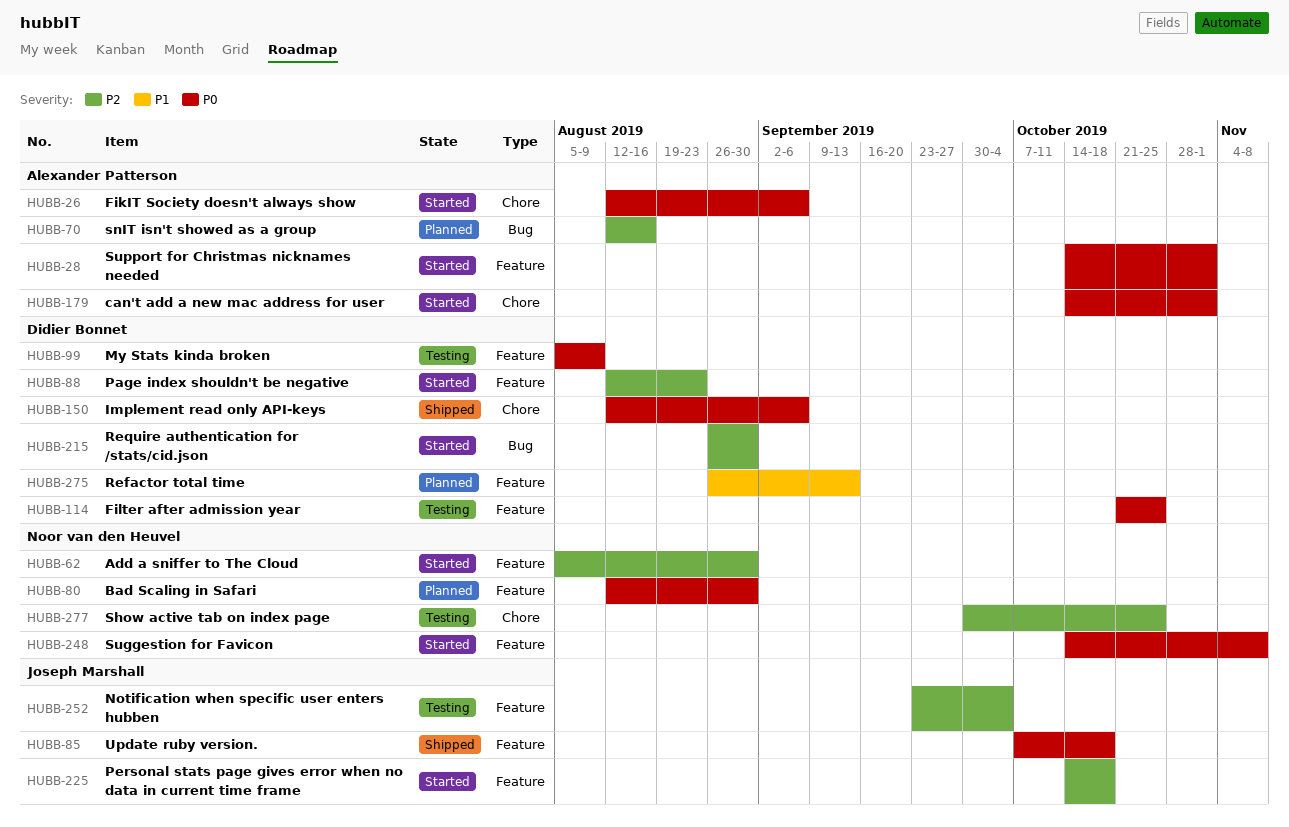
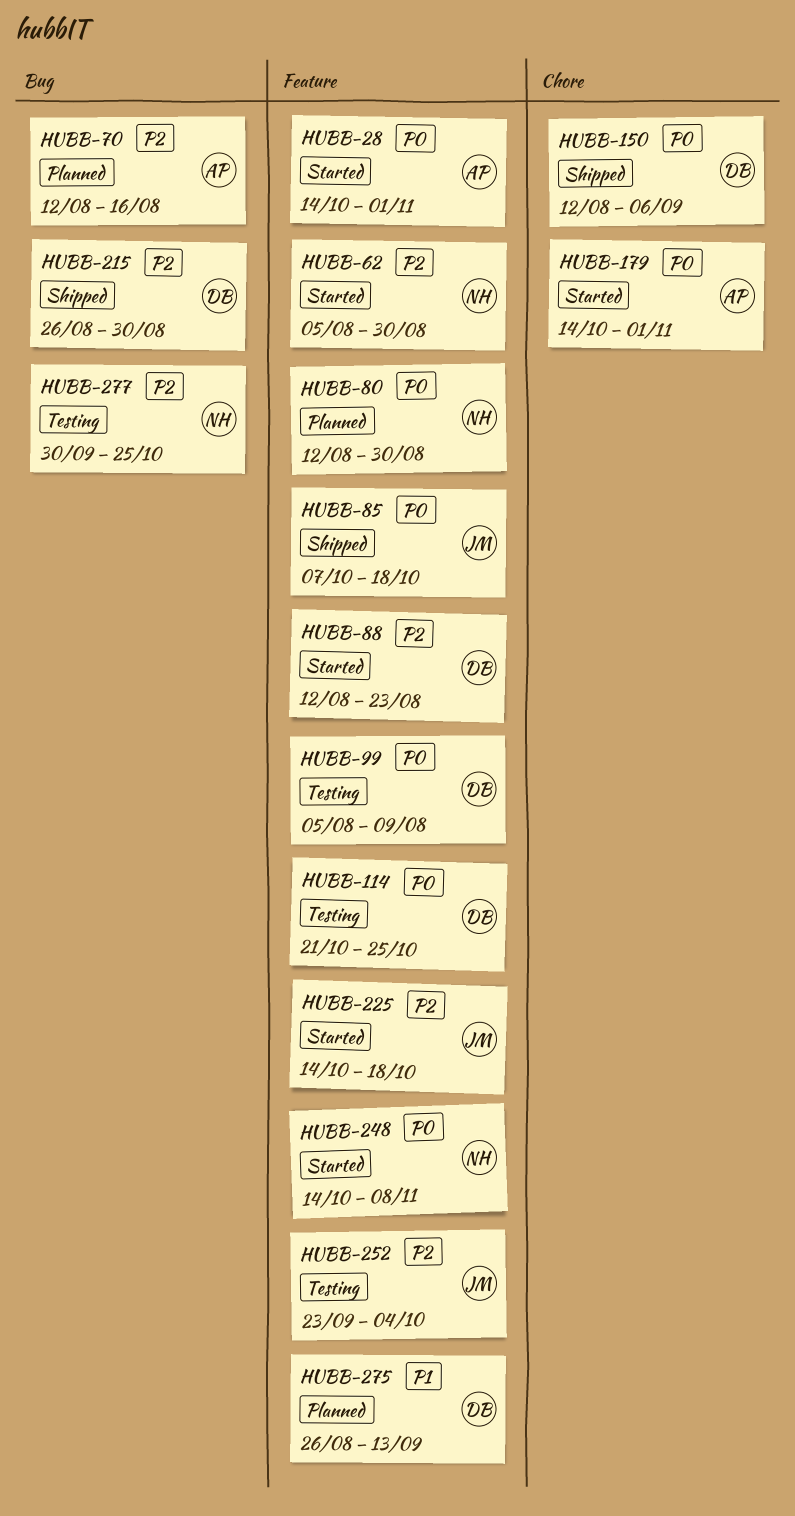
HUBB-26: present -> none
HUBB-215, status: Started -> Shipped
HUBB-277, label: Chore -> Bug

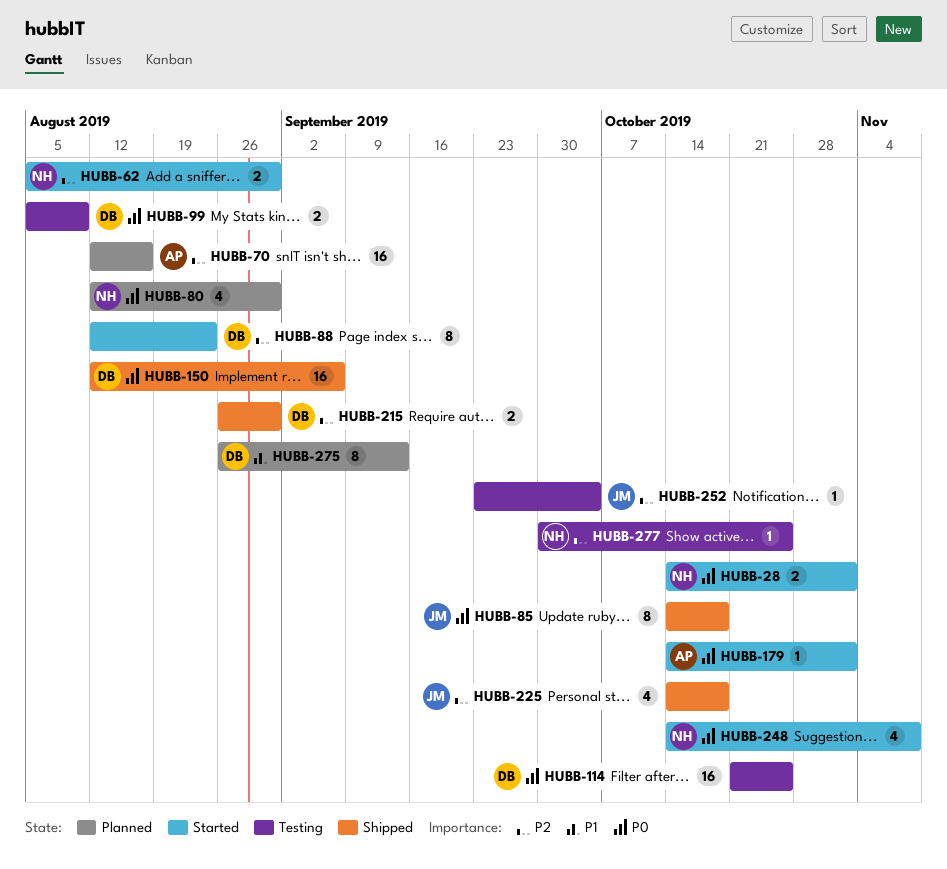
HUBB-28, owner: AP -> NH
HUBB-85, start: Oct 7 -> Oct 14
HUBB-225, status: Started -> Shipped

